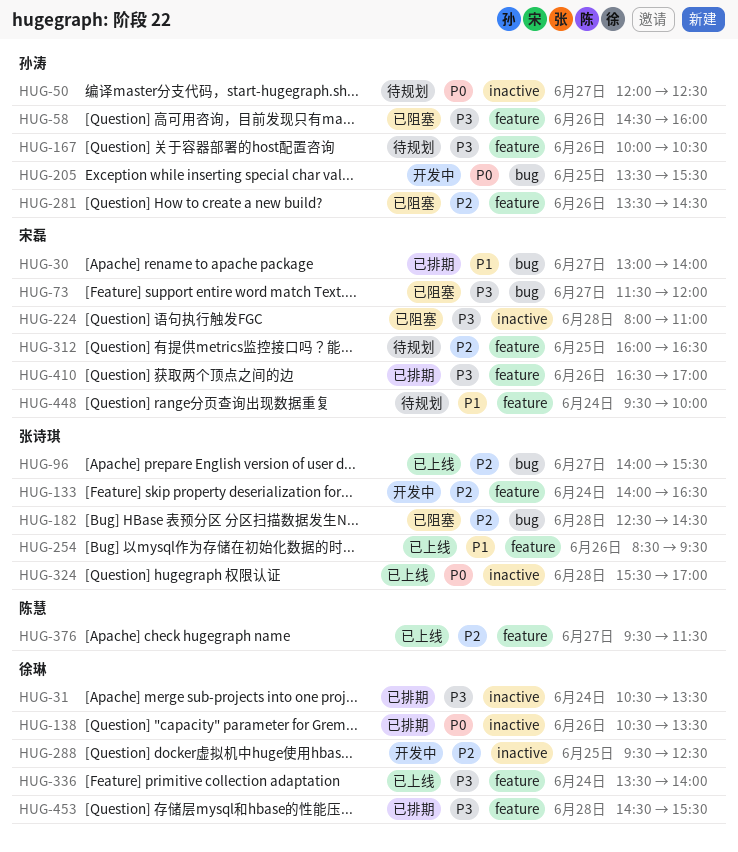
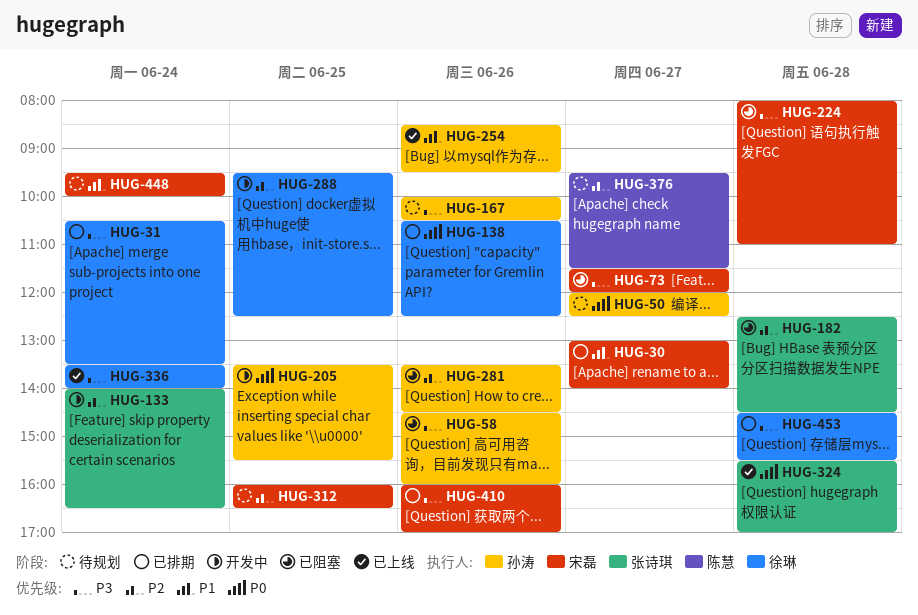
HUG-96: present -> none
HUG-138, ends: 13:30 -> 12:30
HUG-254, owner: 张诗琪 -> 孙涛
HUG-376, status: 已上线 -> 待规划
HUG-410, begins: 16:30 -> 16:00

